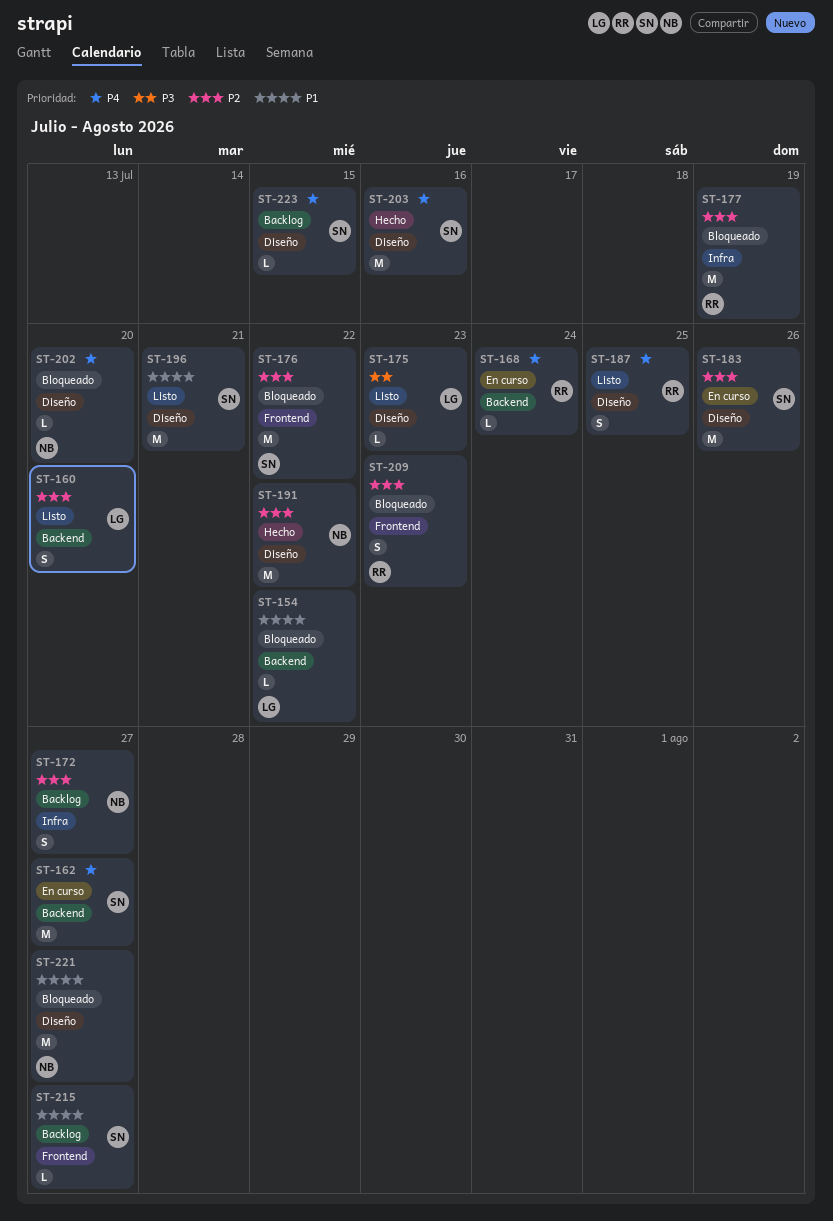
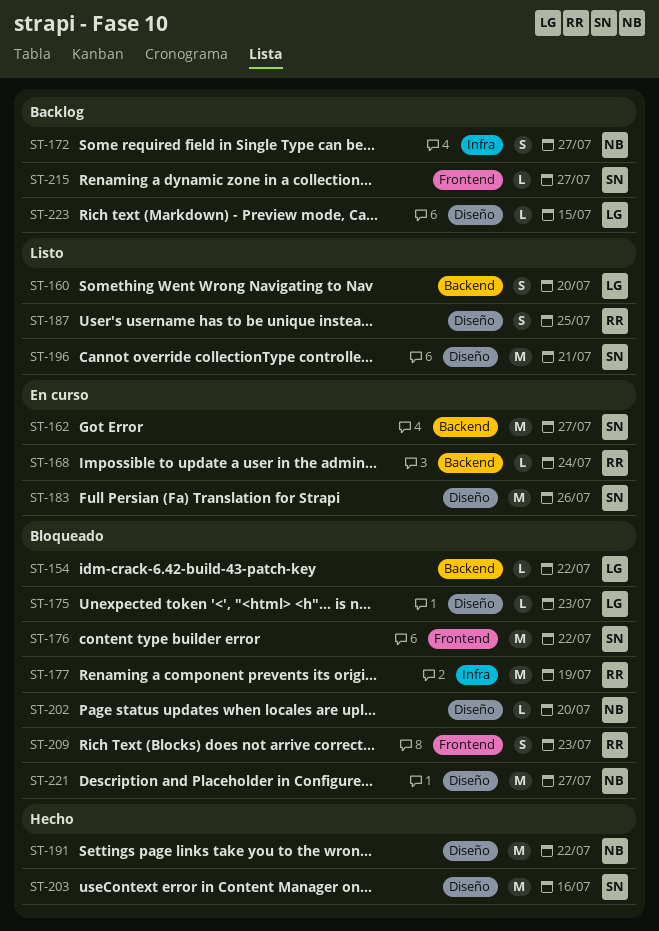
ST-175, status: Listo -> Bloqueado
ST-223, owner: SN -> LG

